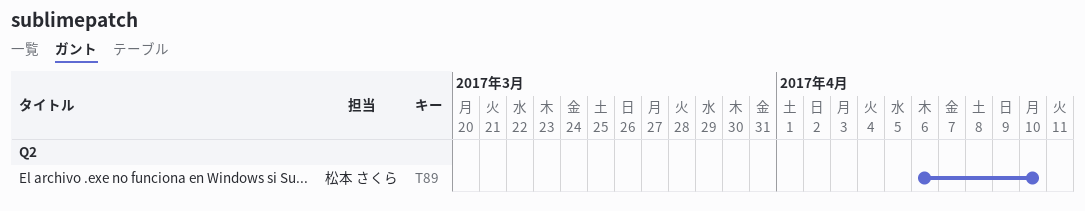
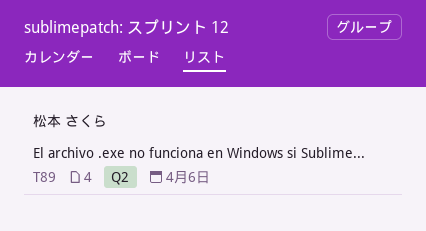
T89, due: Apr 10 -> Apr 6

